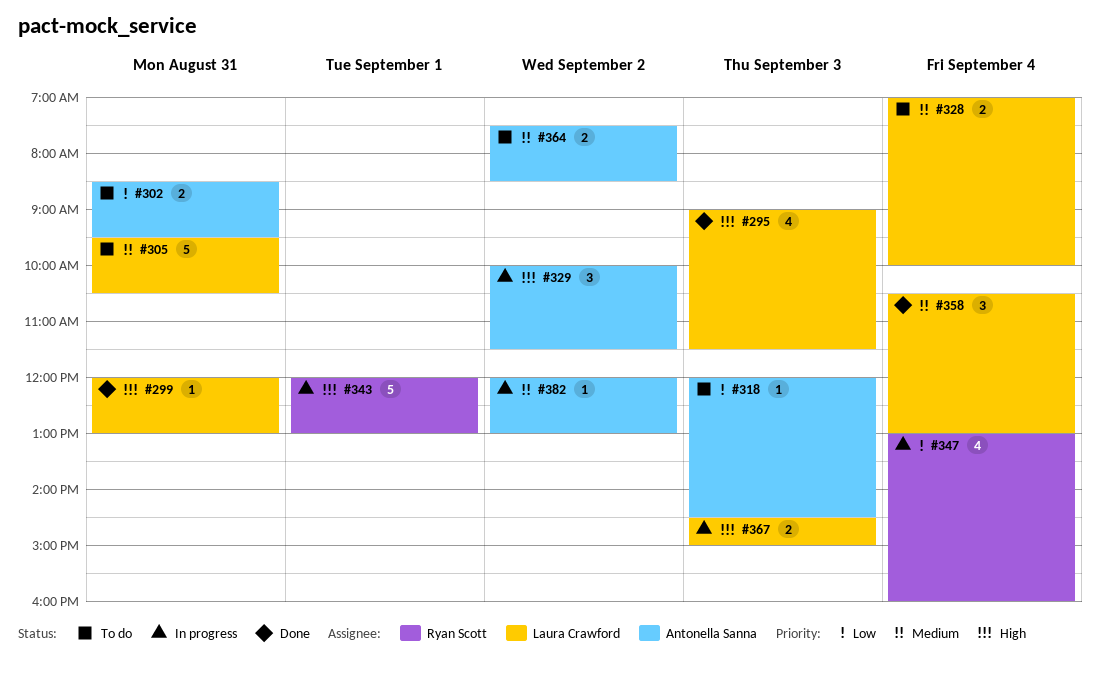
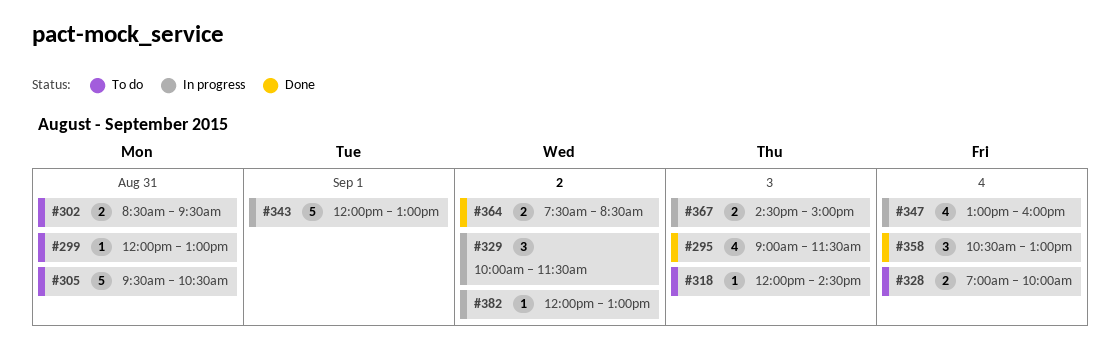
#299, status: Done -> To do
#364, status: To do -> Done

